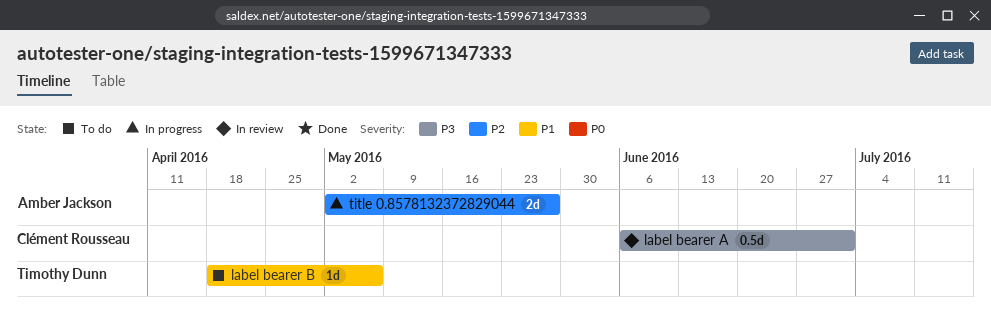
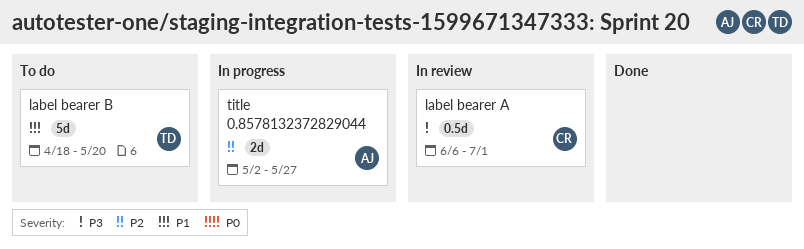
label bearer B, estimate: 1d -> 5d
label bearer B, due: May 6 -> May 20

